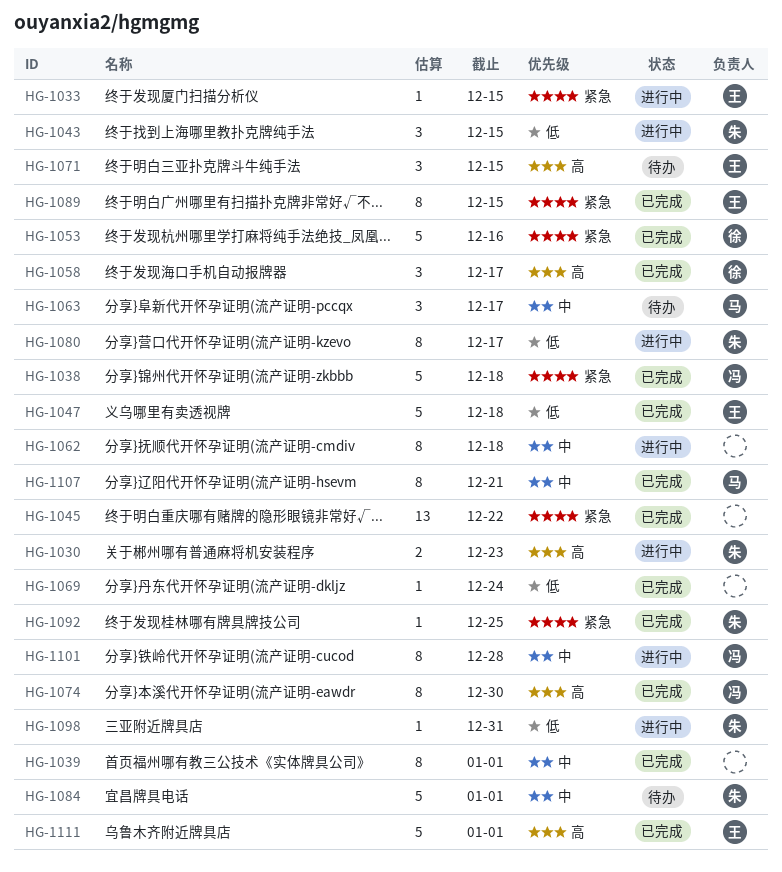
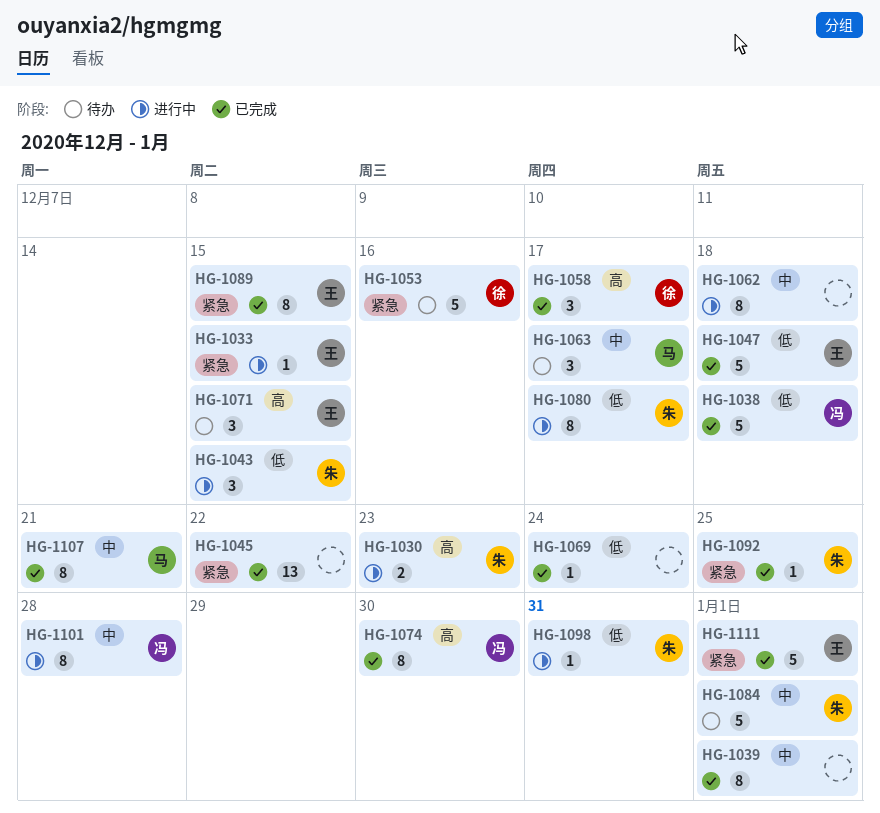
HG-1038, priority: 紧急 -> 低
HG-1053, status: 已完成 -> 待办
HG-1111, priority: 高 -> 紧急

